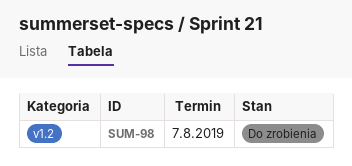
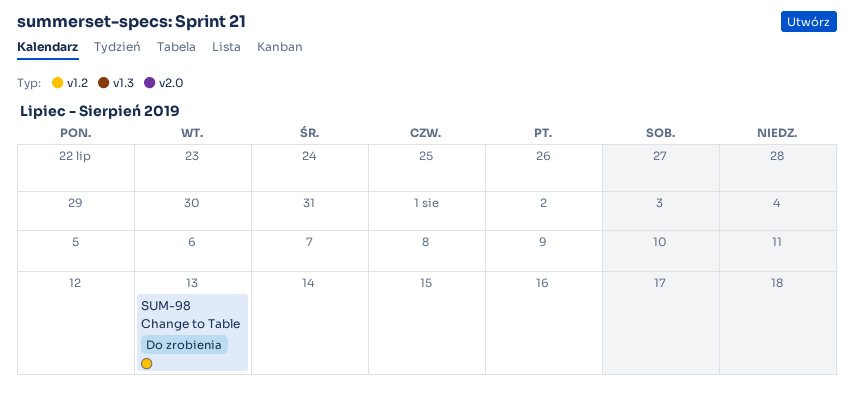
SUM-98, due: Aug 7 -> Aug 13

